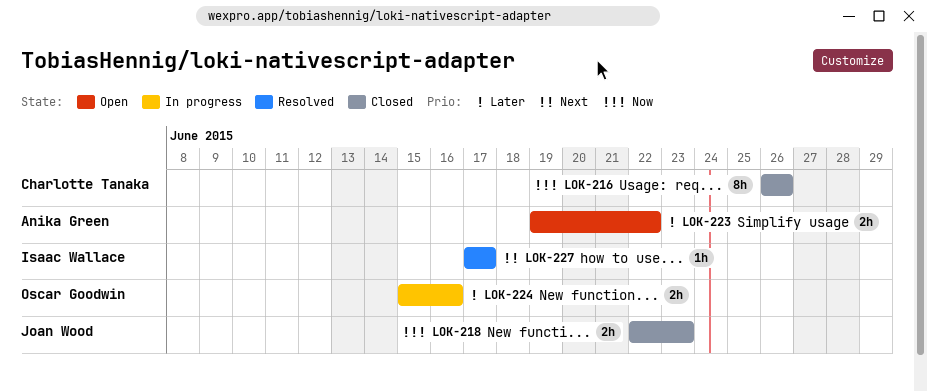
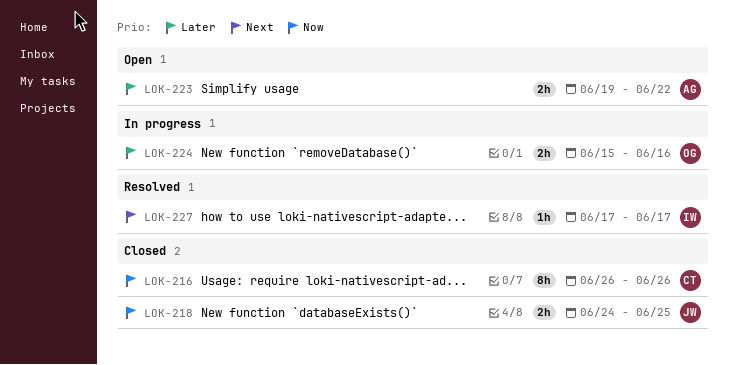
LOK-218, start: Jun 22 -> Jun 24
LOK-218, due: Jun 23 -> Jun 25

